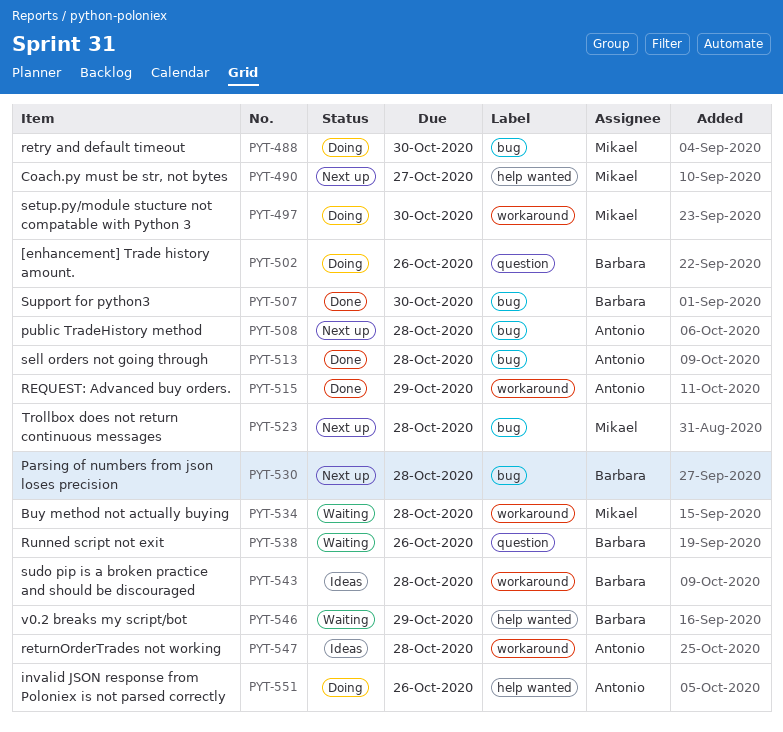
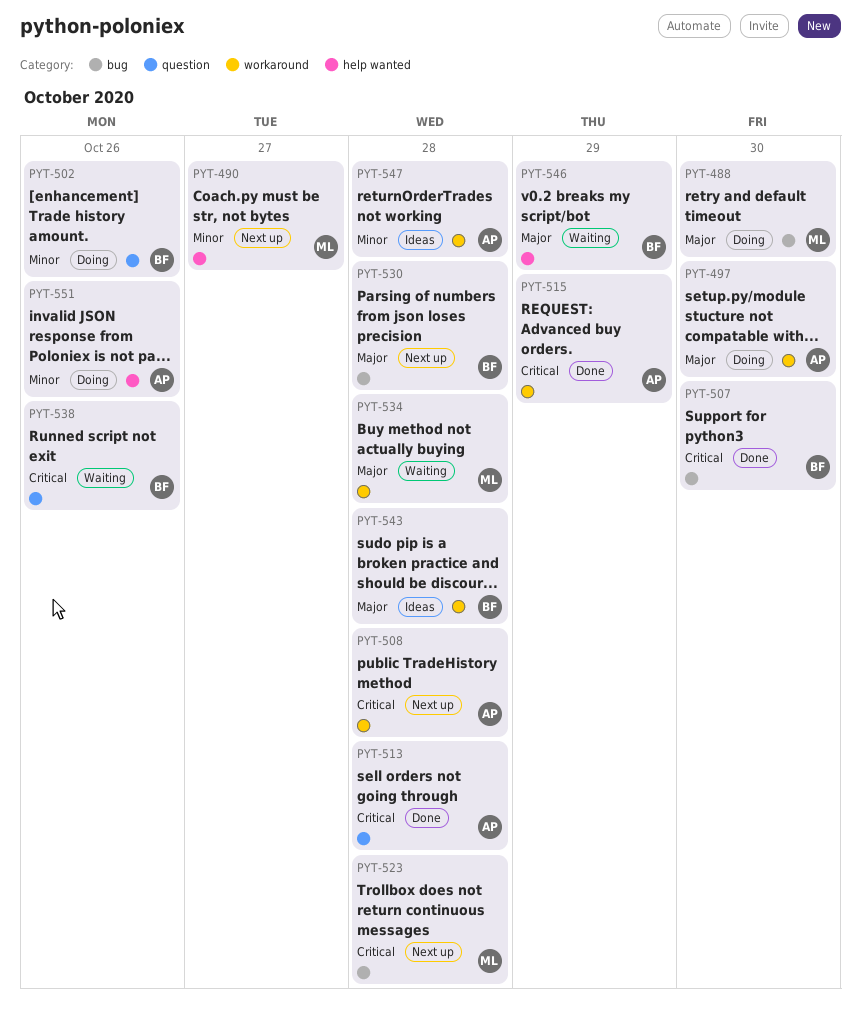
PYT-497, owner: Mikael -> Antonio
PYT-508, label: bug -> workaround
PYT-513, label: bug -> question

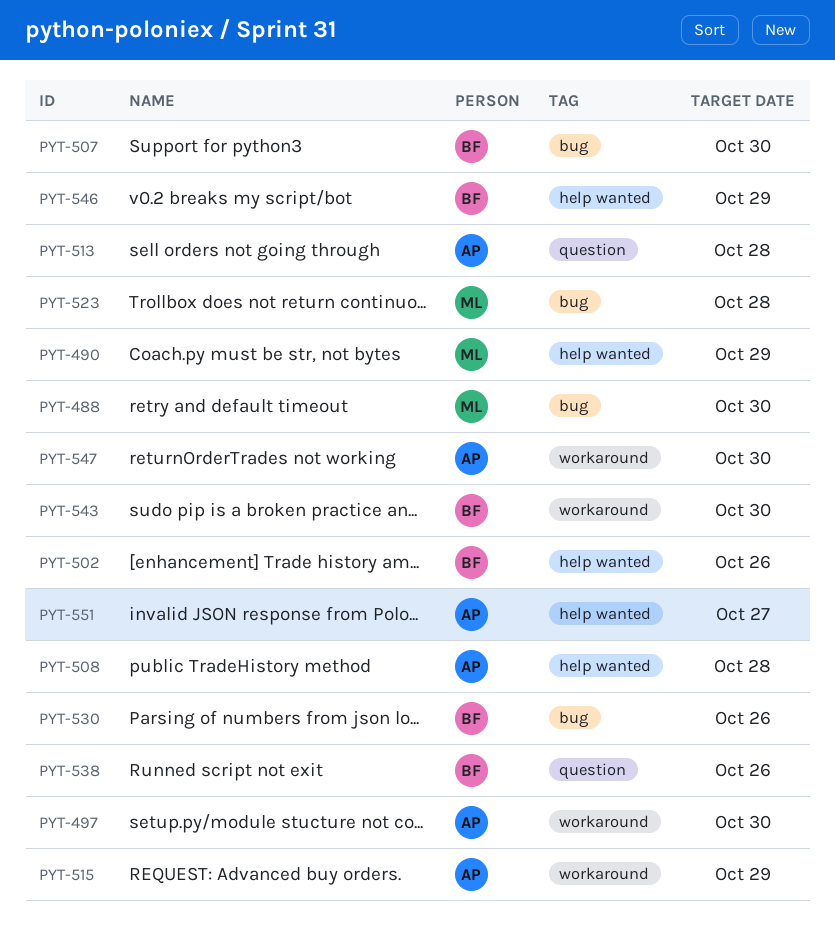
PYT-490, due: Oct 27 -> Oct 29
PYT-502, label: question -> help wanted
PYT-508, label: workaround -> help wanted
PYT-530, due: Oct 28 -> Oct 26
PYT-534: present -> none
PYT-543, due: Oct 28 -> Oct 30
PYT-547, due: Oct 28 -> Oct 30
PYT-551, due: Oct 26 -> Oct 27

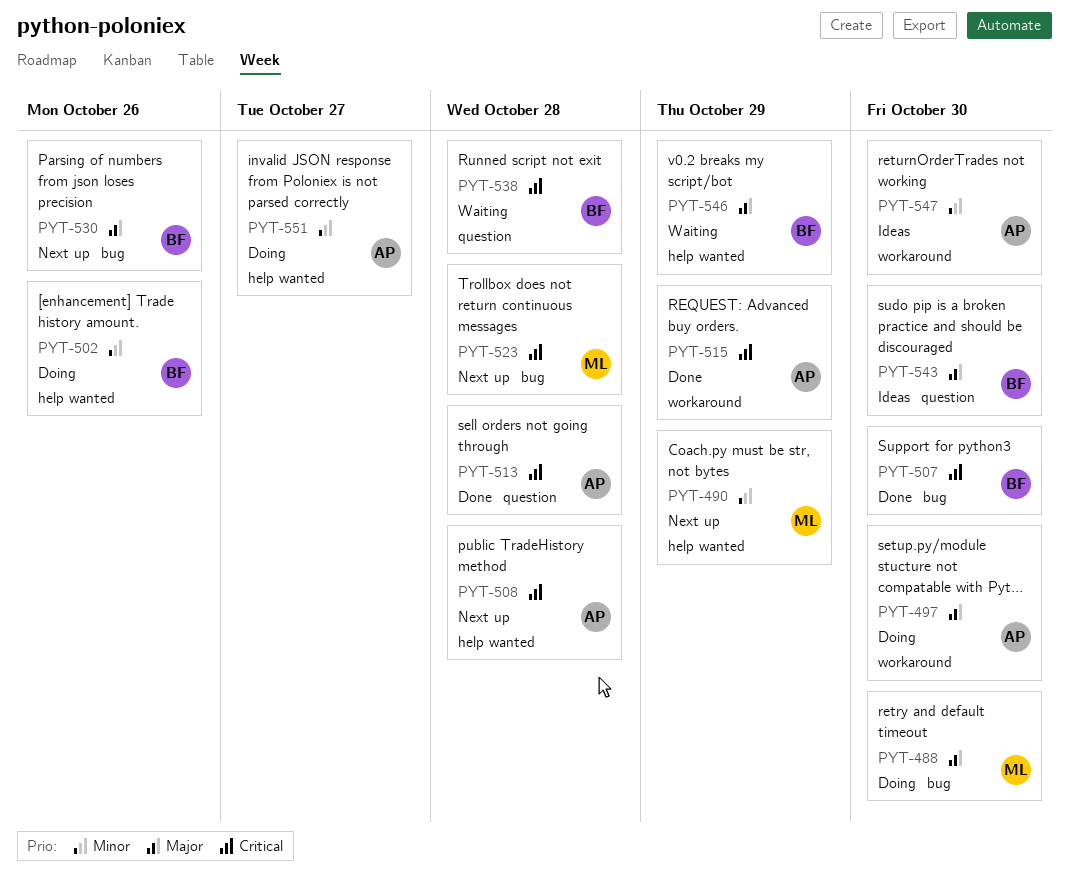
PYT-538, due: Oct 26 -> Oct 28
PYT-543, label: workaround -> question

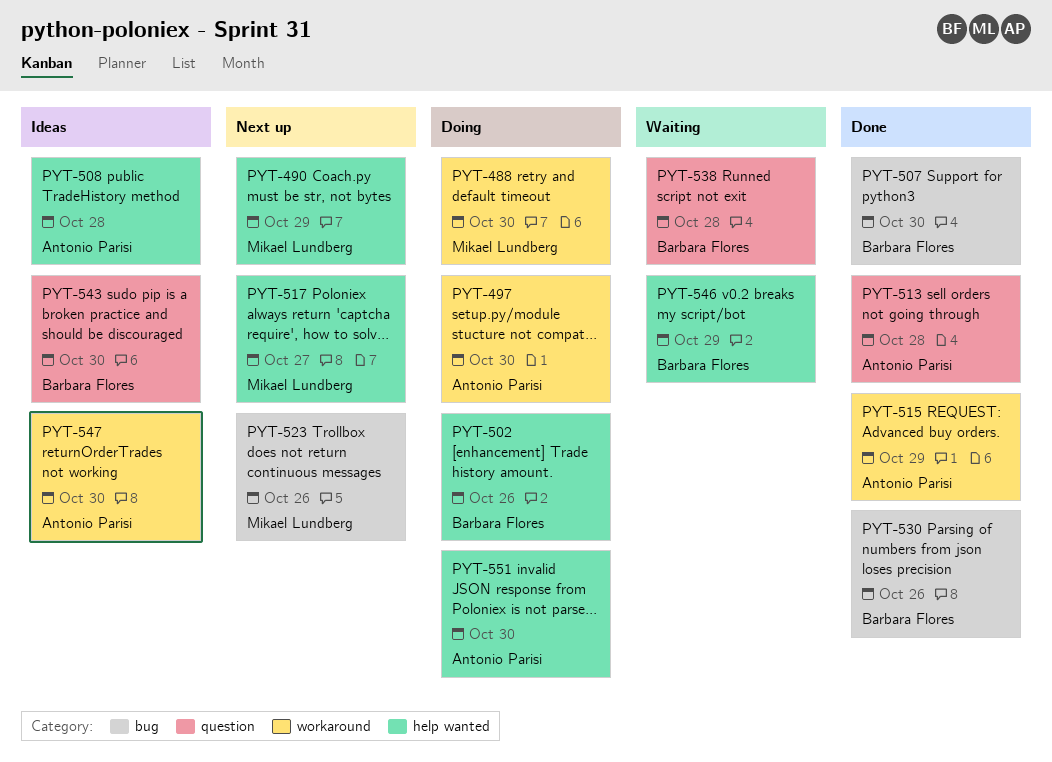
PYT-488, label: bug -> workaround
PYT-508, status: Next up -> Ideas
PYT-517: none -> present
PYT-523, due: Oct 28 -> Oct 26
PYT-530, status: Next up -> Done
PYT-551, due: Oct 27 -> Oct 30

